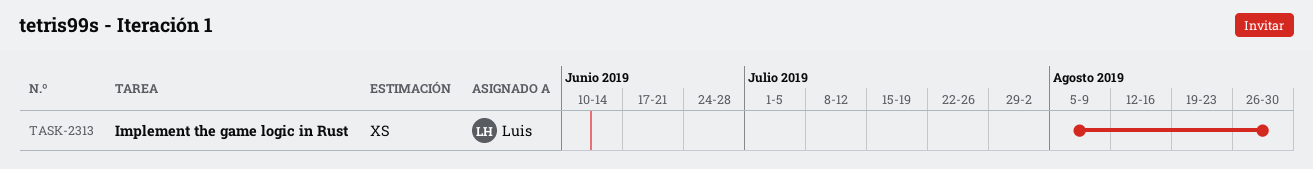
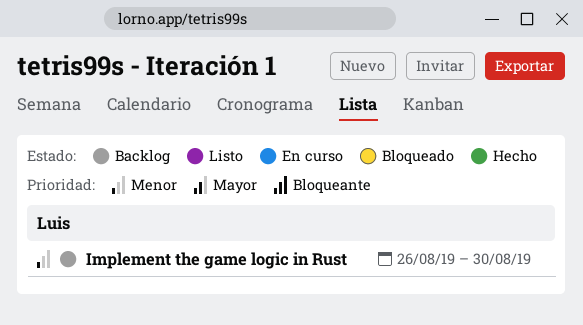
Implement the game logic in Rust, start: Aug 5 -> Aug 26

